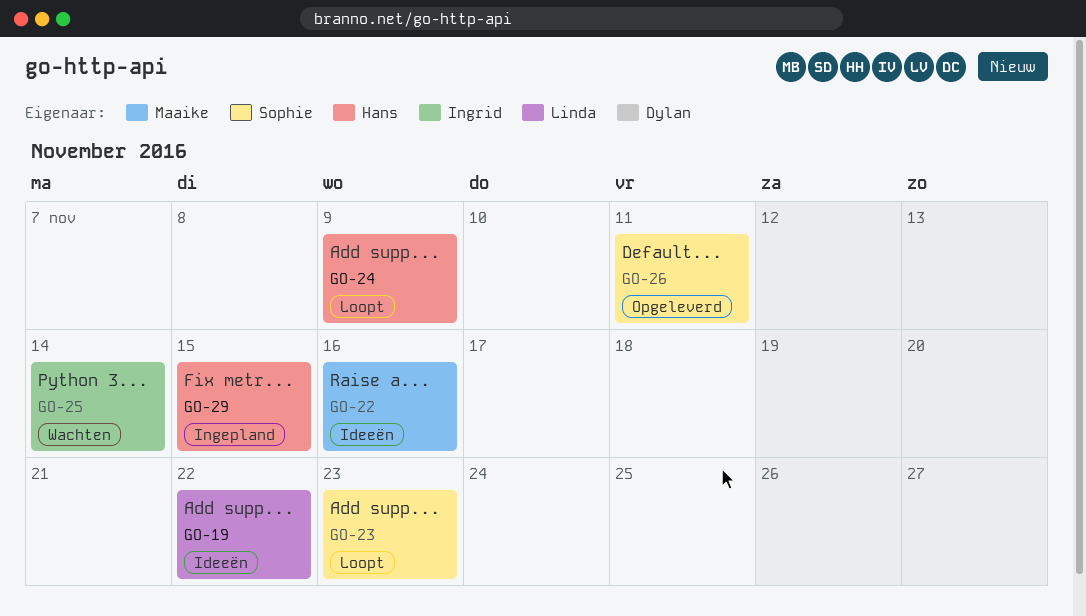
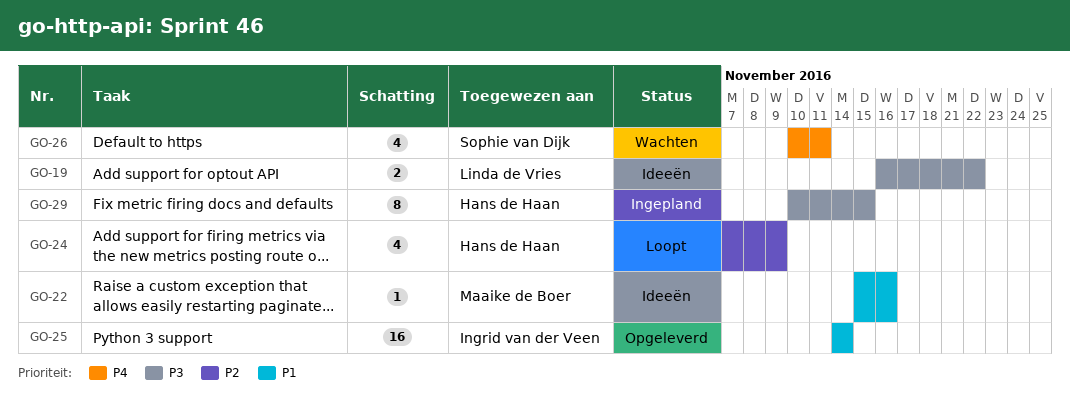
GO-23: present -> none
GO-25, status: Wachten -> Opgeleverd
GO-26, status: Opgeleverd -> Wachten

